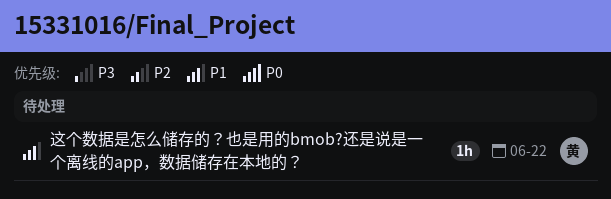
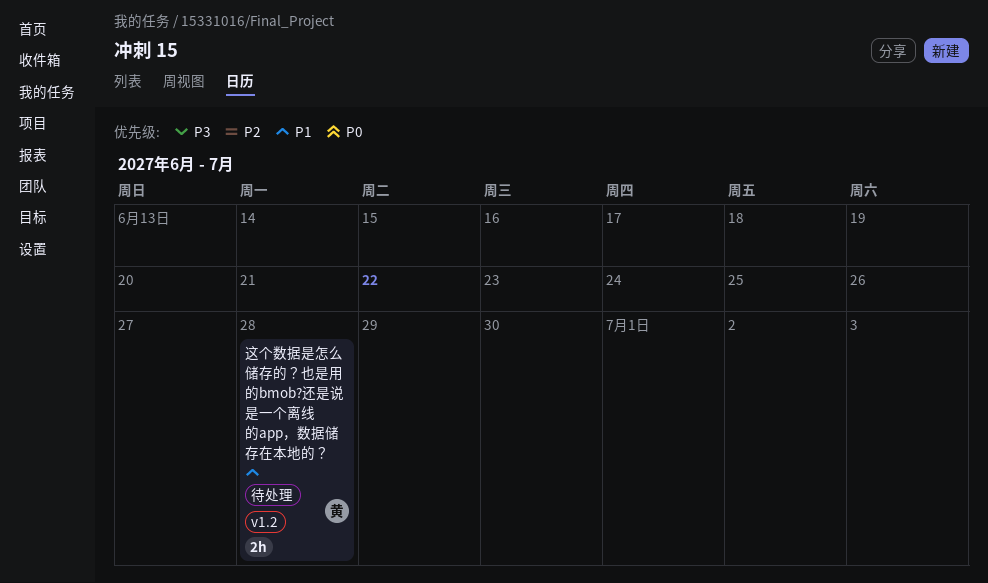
这个数据是怎么储存的？也是用的bmob?还是说是一个离线的app，数据储存在本地的？, estimate: 1h -> 2h
这个数据是怎么储存的？也是用的bmob?还是说是一个离线的app，数据储存在本地的？, due: Jun 22 -> Jun 28

